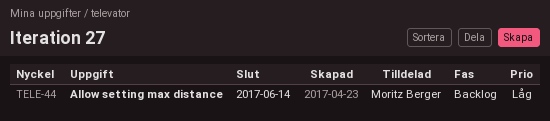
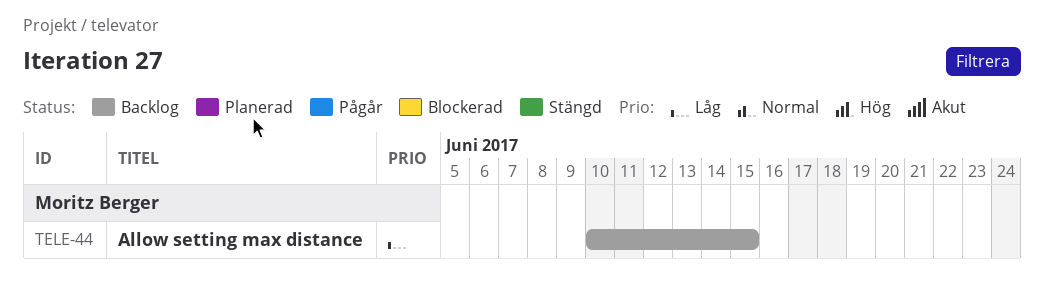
TELE-44, due: Jun 14 -> Jun 15

